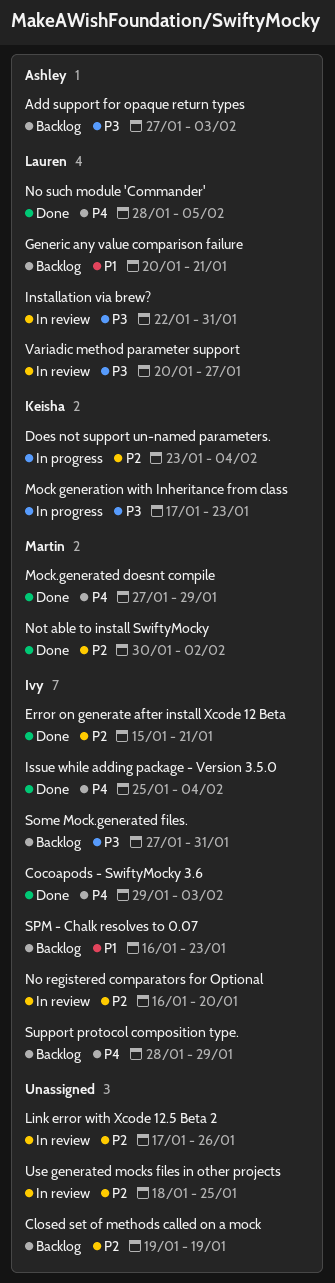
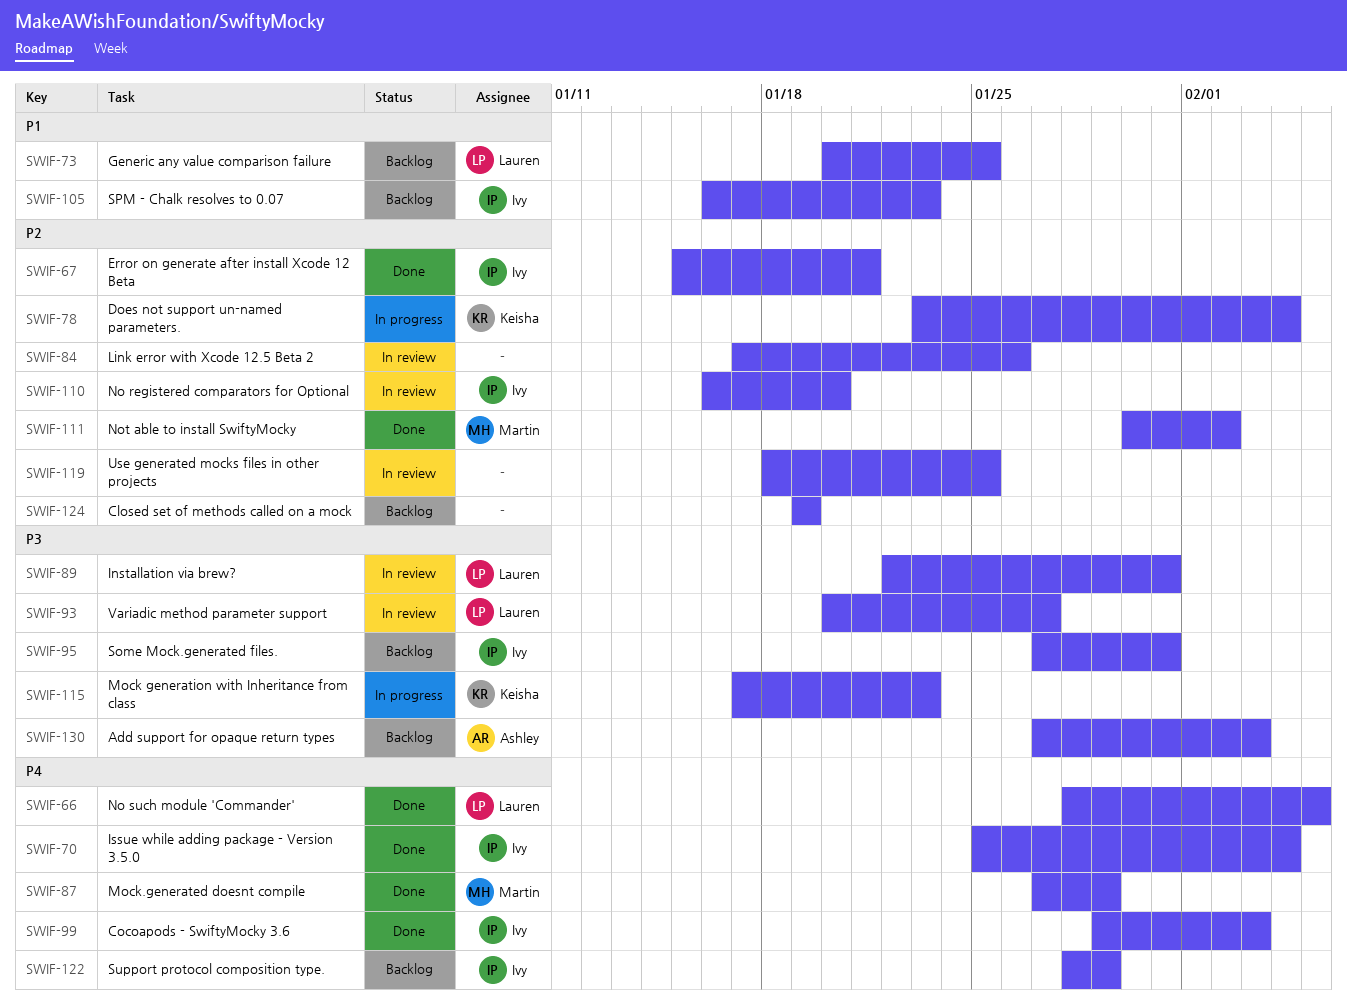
Generic any value comparison failure, due: Jan 21 -> Jan 25

